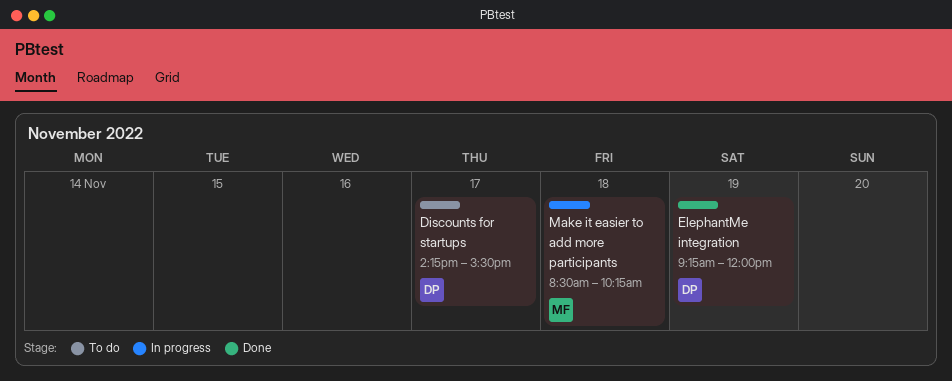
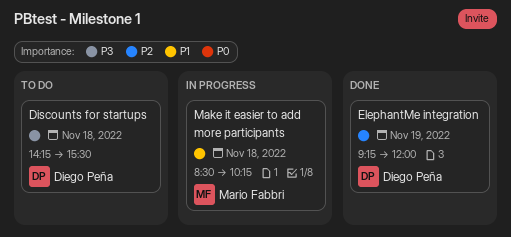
Discounts for startups, day: Nov 17 -> Nov 18

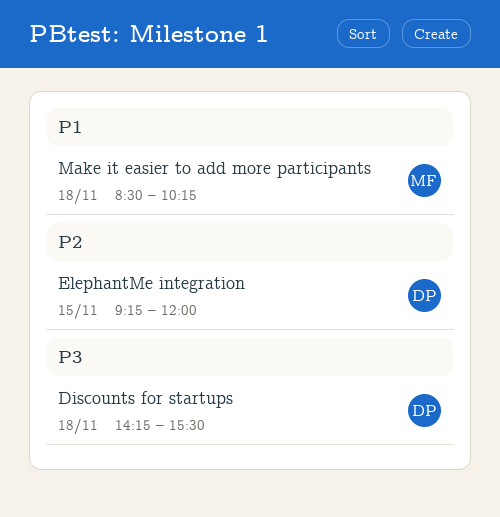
ElephantMe integration, day: Nov 19 -> Nov 15

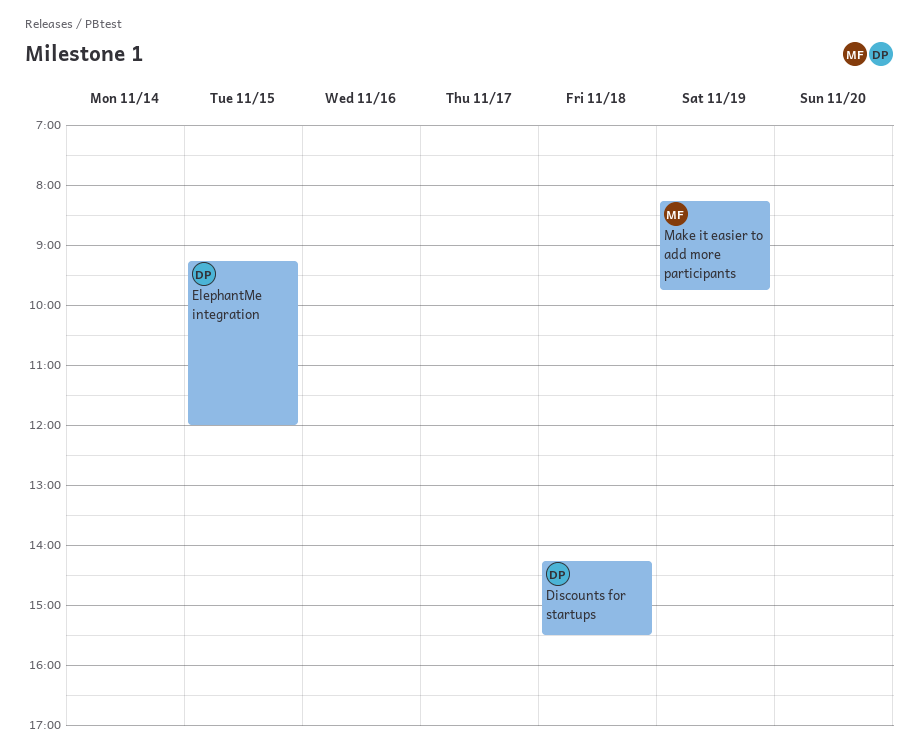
Make it easier to add more participants, day: Nov 18 -> Nov 19
Make it easier to add more participants, begins: 08:30 -> 08:15
Make it easier to add more participants, ends: 10:15 -> 09:45

